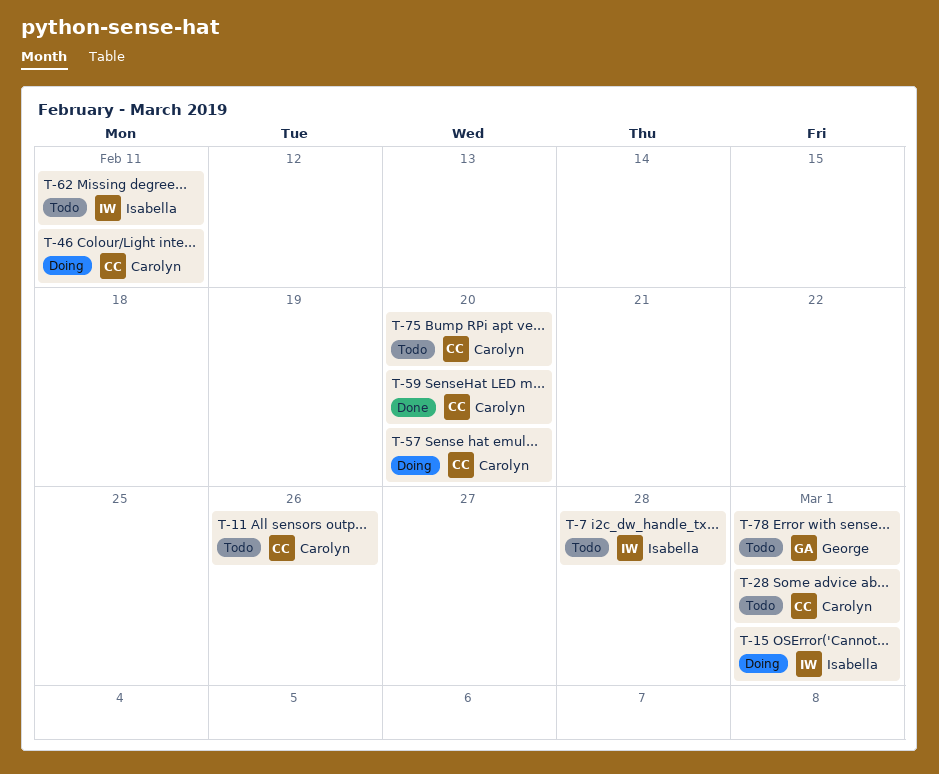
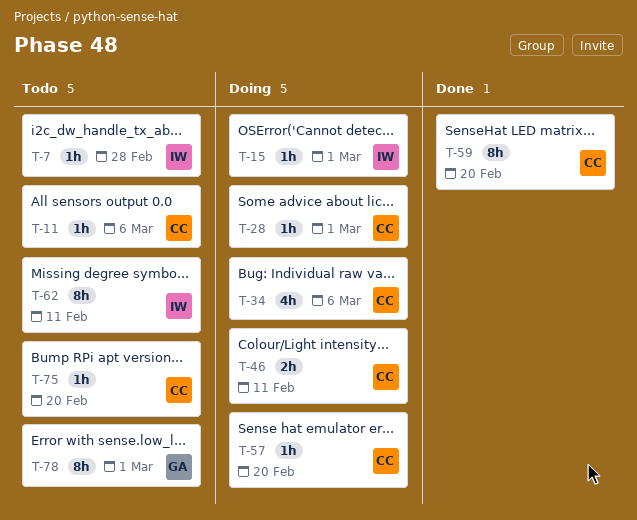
T-11, due: Feb 26 -> Mar 6
T-28, status: Todo -> Doing
T-34: none -> present

